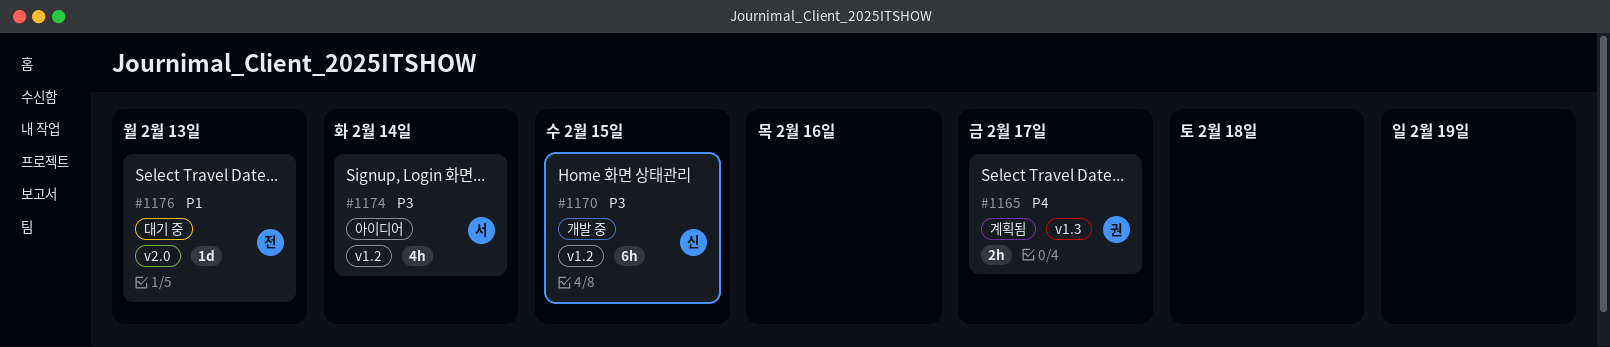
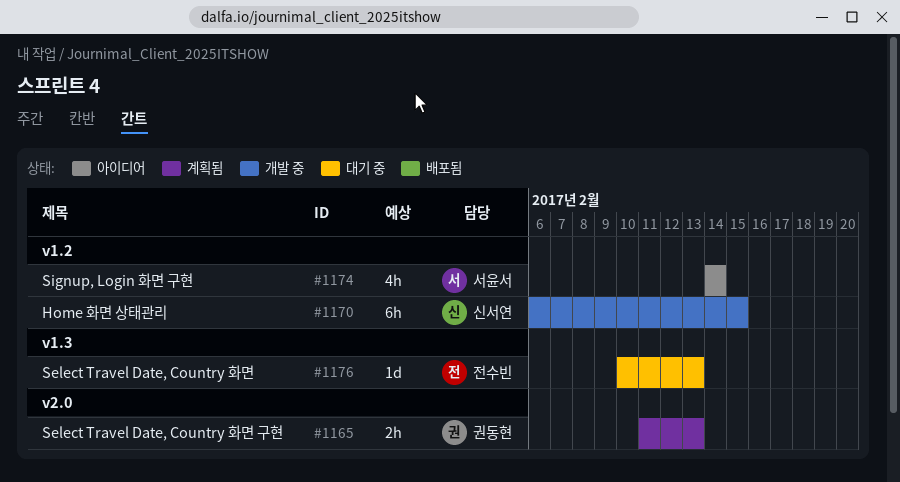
#1165, label: v1.3 -> v2.0
#1165, due: Feb 17 -> Feb 13
#1176, label: v2.0 -> v1.3

